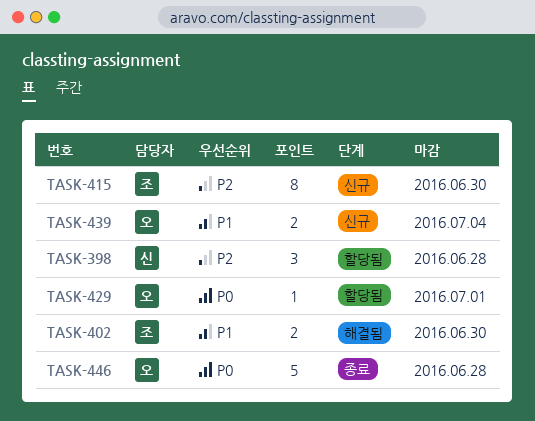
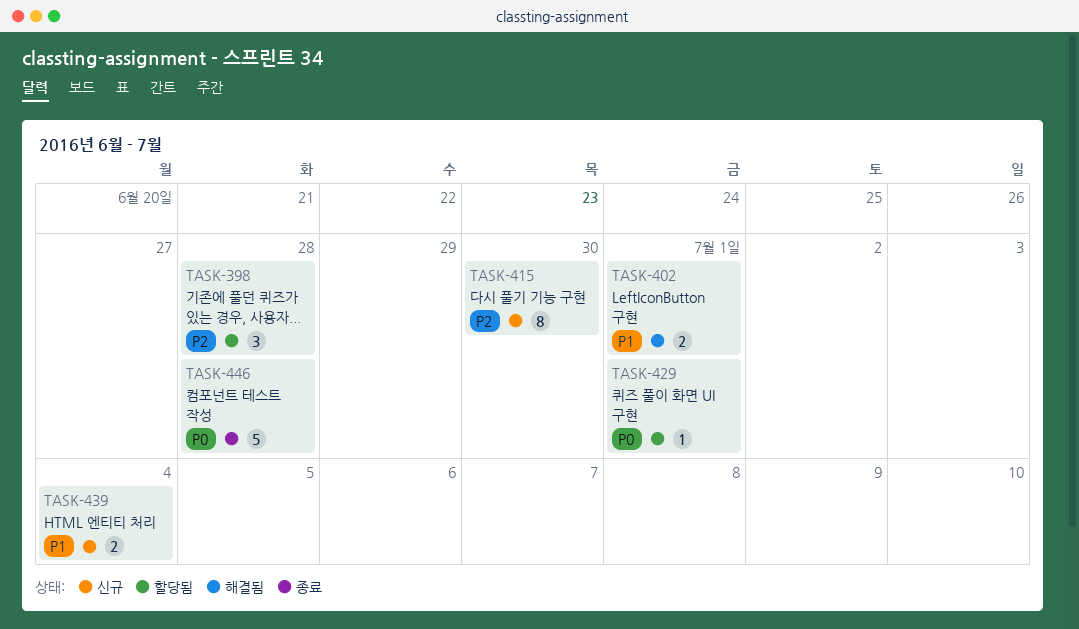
TASK-402, due: Jun 30 -> Jul 1

